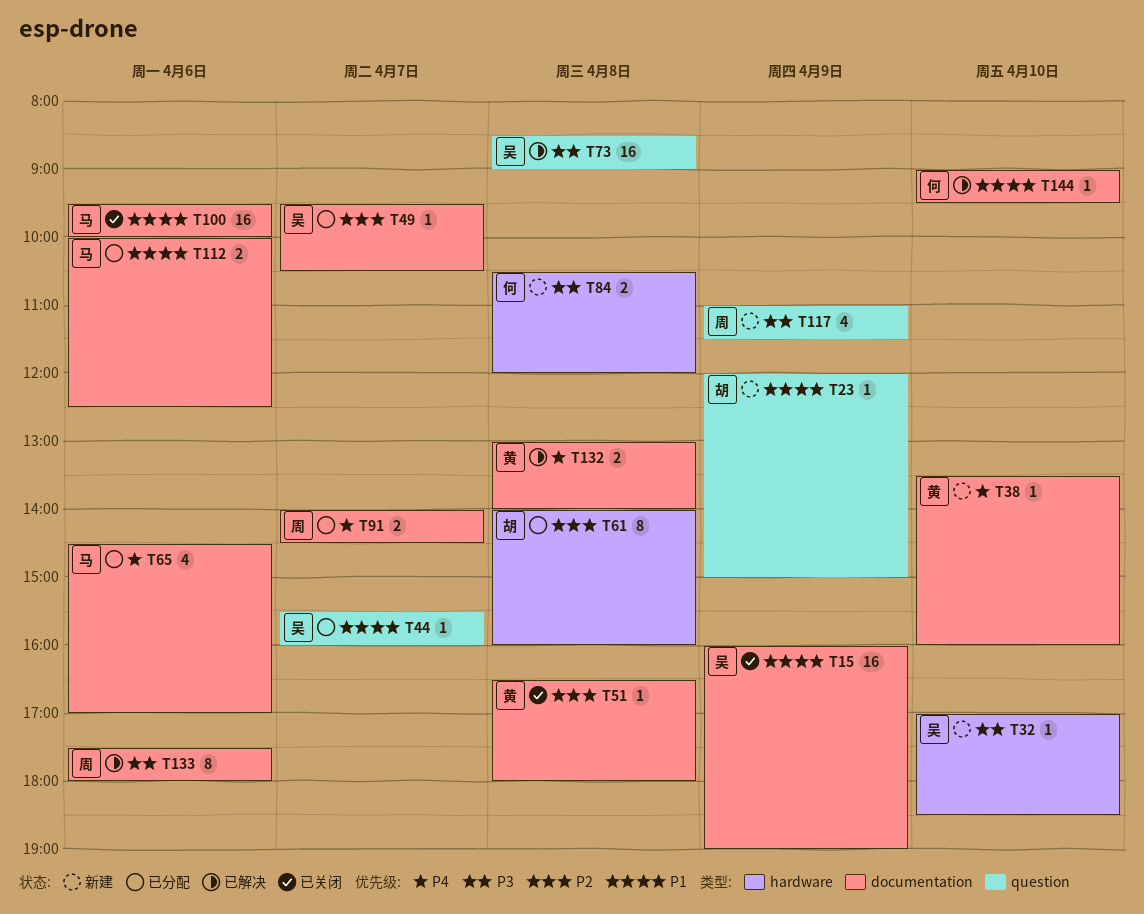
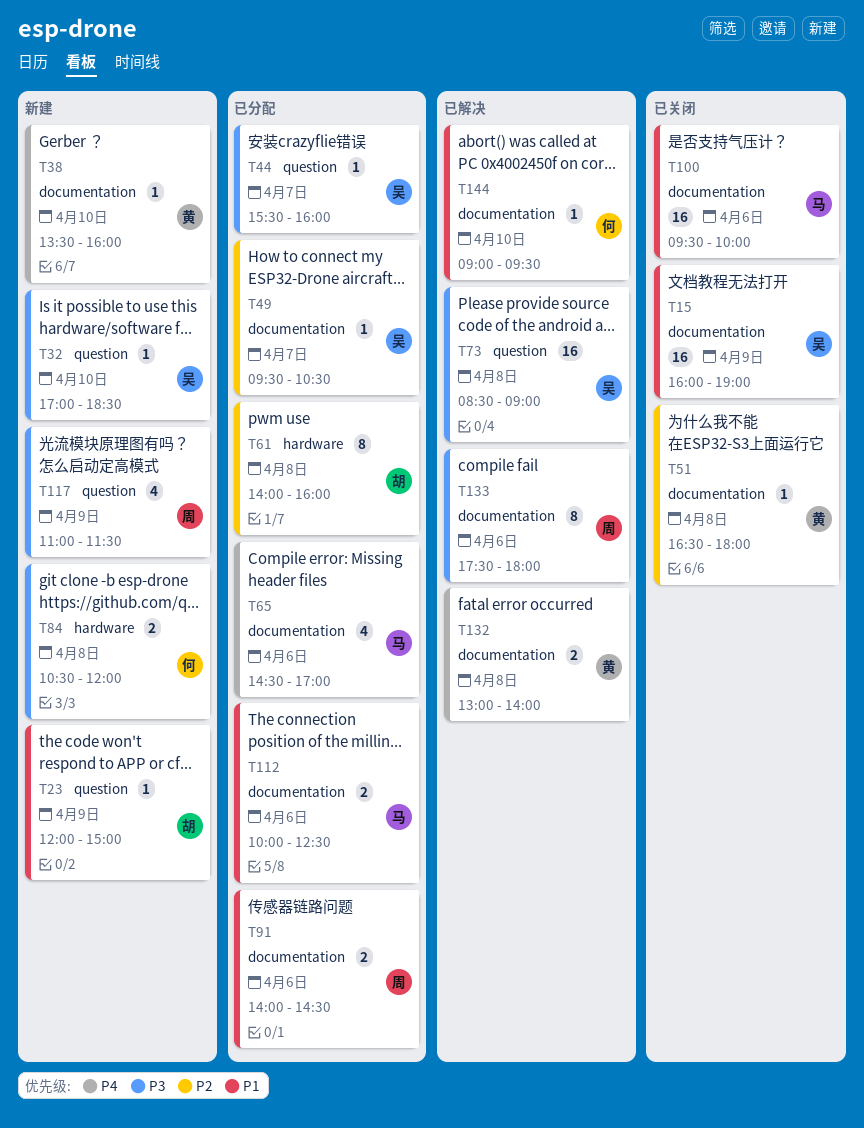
T32, label: hardware -> question
T44, priority: P1 -> P3
T91, priority: P4 -> P1
T91, day: Apr 7 -> Apr 6

